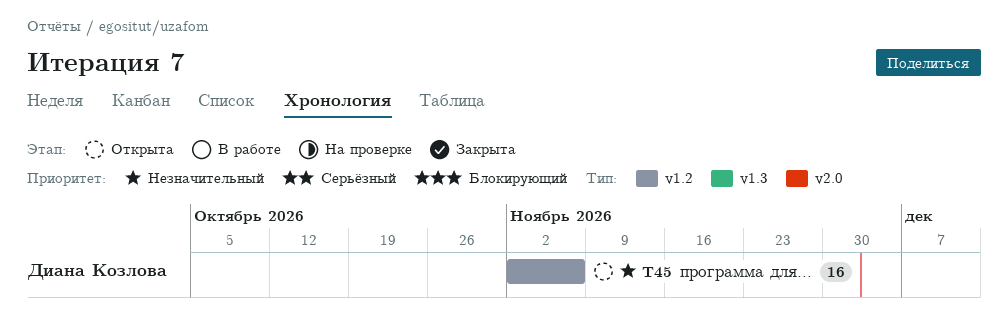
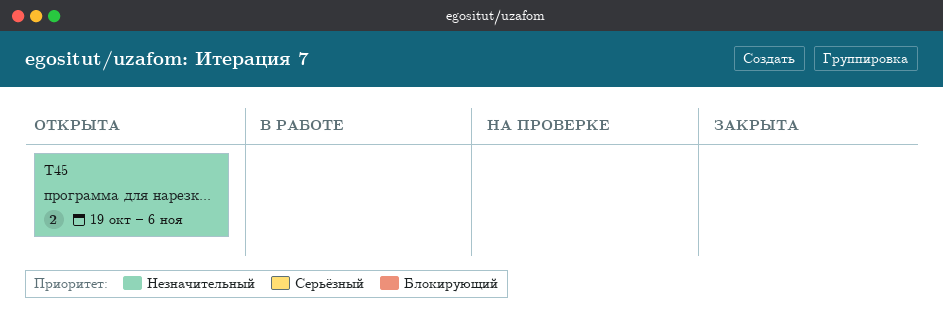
T45, estimate: 16 -> 2
T45, start: Nov 2 -> Oct 19

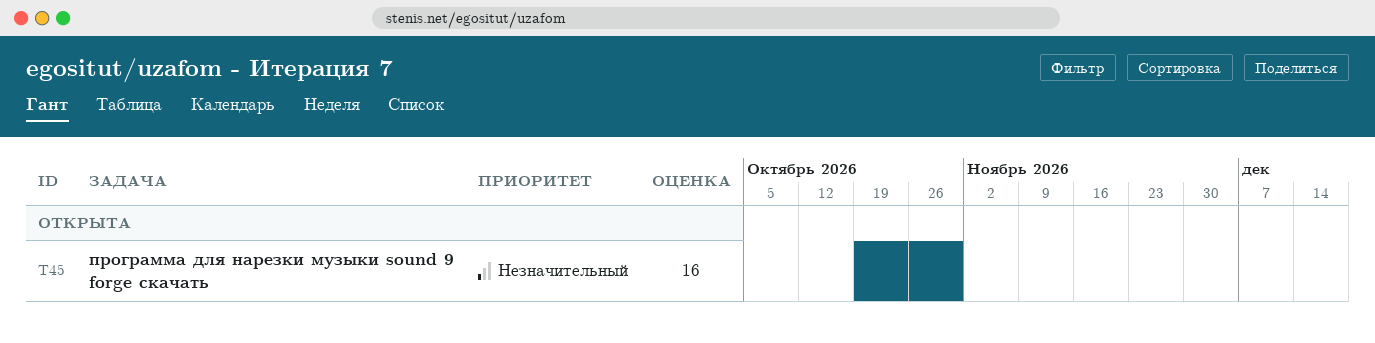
T45, estimate: 2 -> 16
T45, due: Nov 6 -> Oct 30

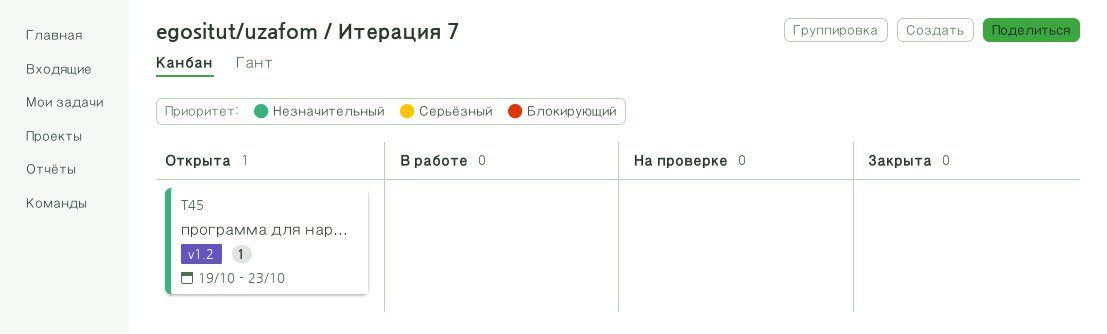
T45, estimate: 16 -> 1
T45, due: Oct 30 -> Oct 23

